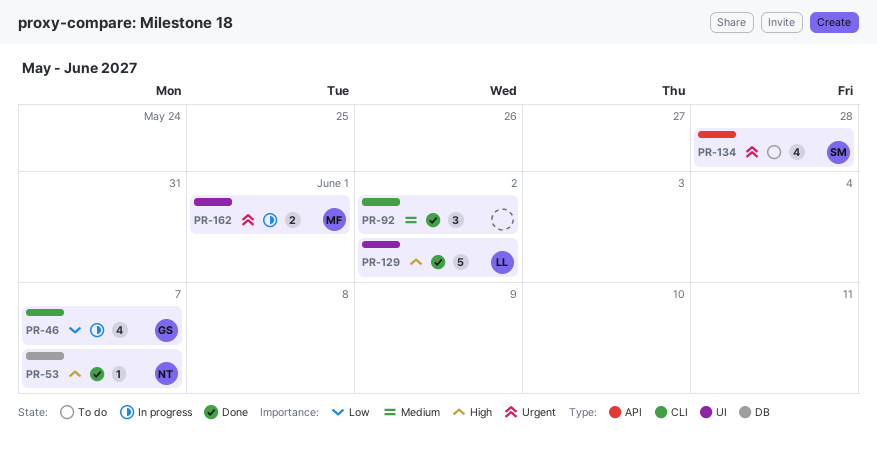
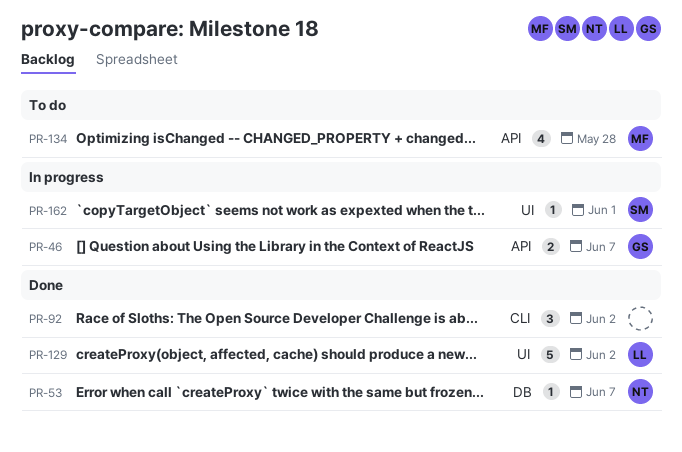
PR-46, label: CLI -> API
PR-46, estimate: 4 -> 2
PR-134, owner: SM -> MF
PR-162, owner: MF -> SM
PR-162, estimate: 2 -> 1

